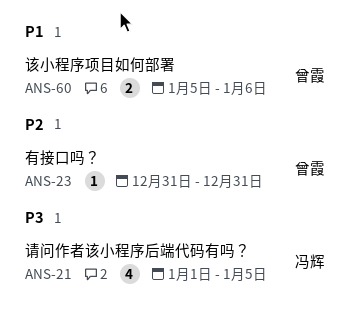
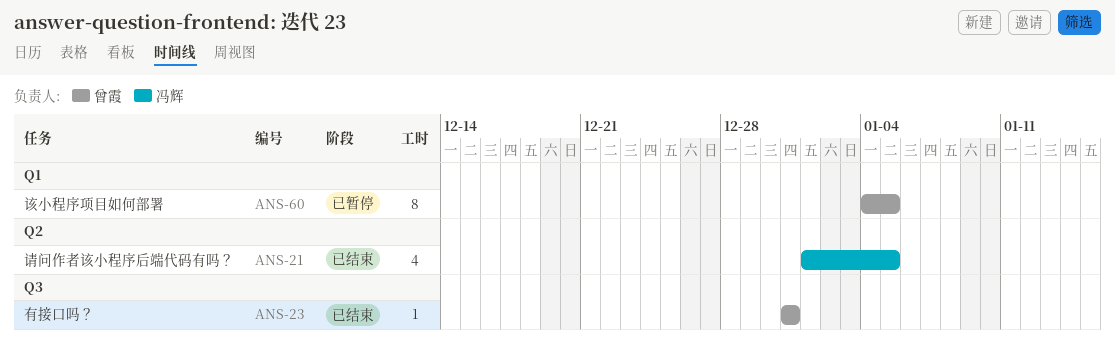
ANS-60, estimate: 2 -> 8
ANS-60, start: Jan 5 -> Jan 4
ANS-60, due: Jan 6 -> Jan 5

